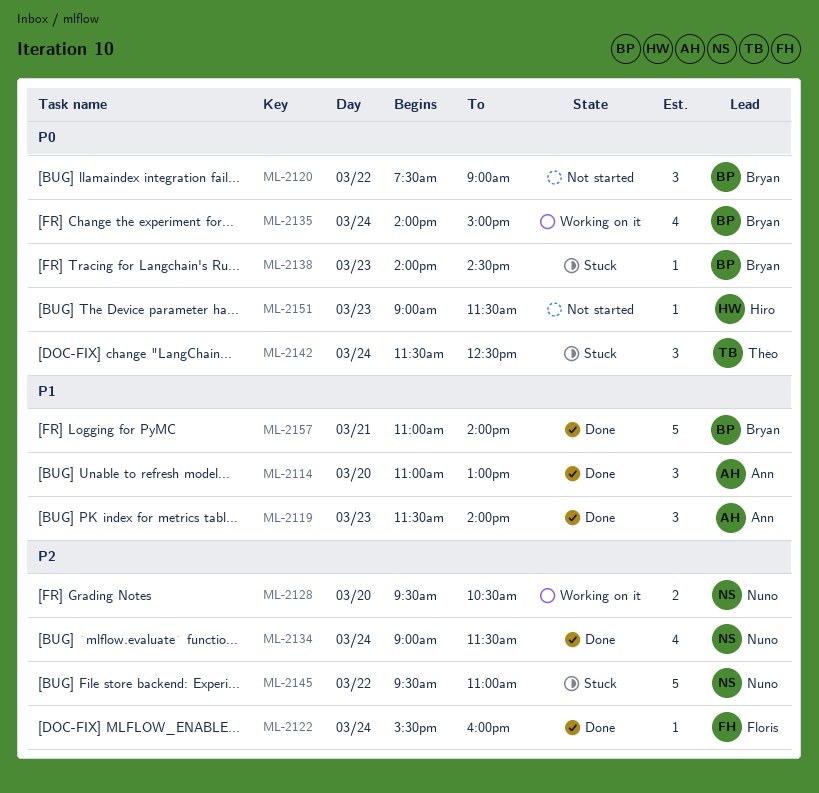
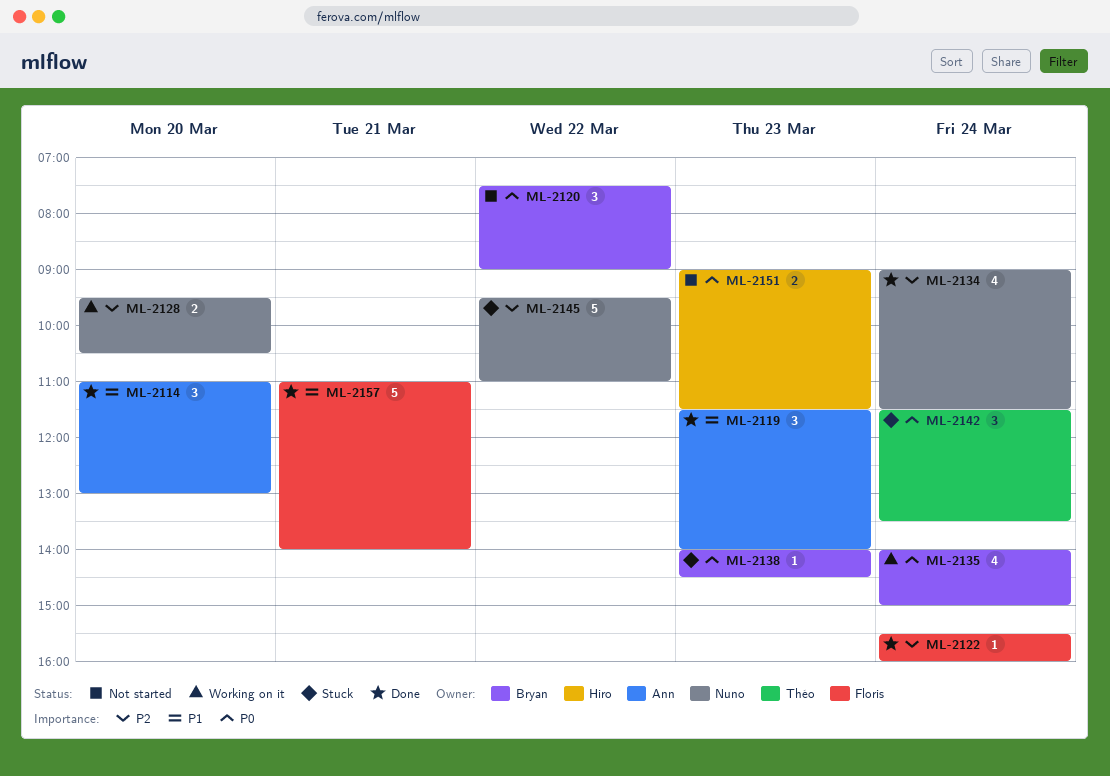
ML-2142, ends: 12:30 -> 13:30
ML-2151, estimate: 1 -> 2
ML-2157, owner: Bryan -> Floris

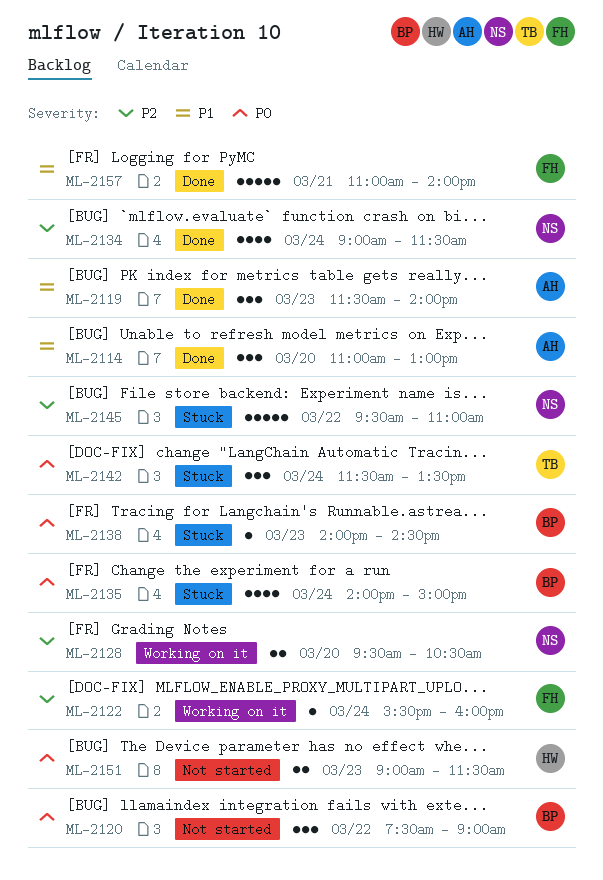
ML-2122, status: Done -> Working on it
ML-2135, status: Working on it -> Stuck

